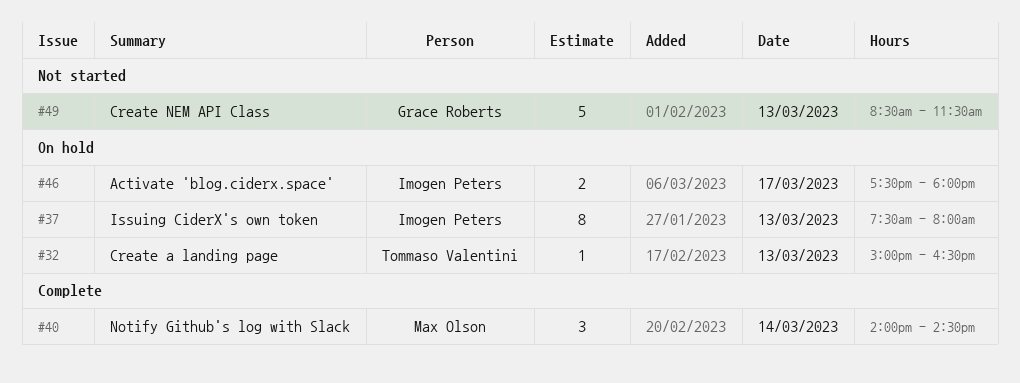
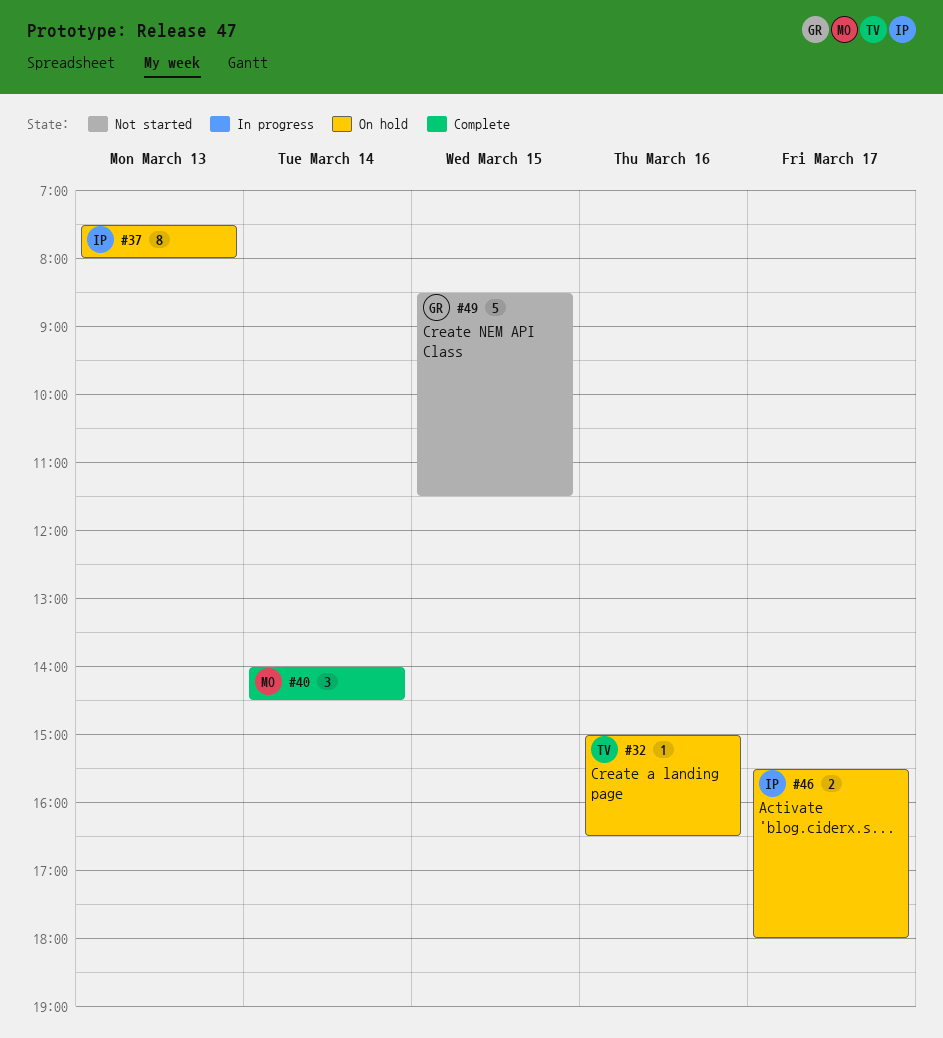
#32, day: Mar 13 -> Mar 16
#46, begins: 17:30 -> 15:30
#49, day: Mar 13 -> Mar 15

